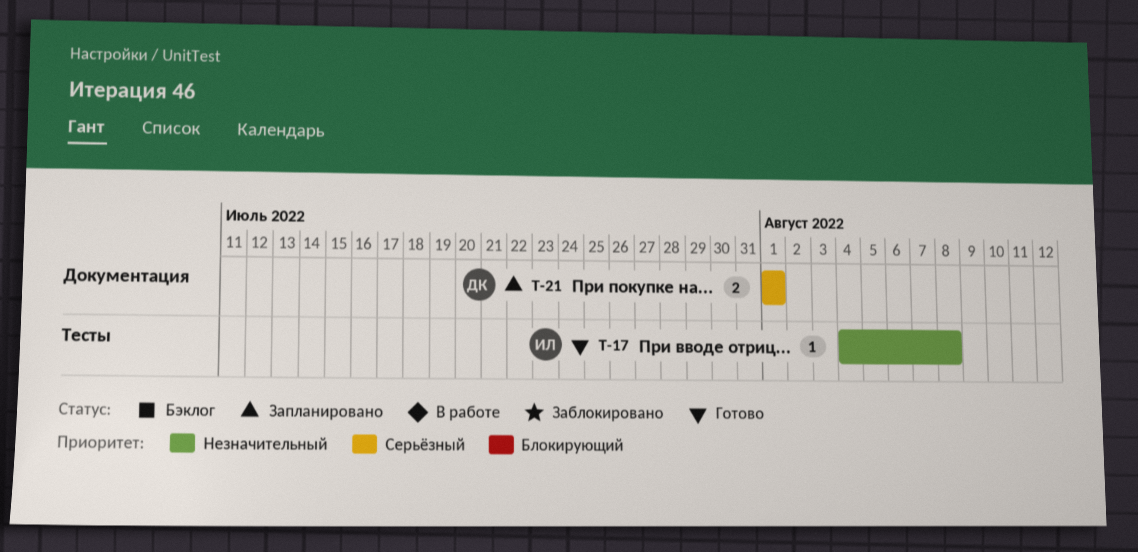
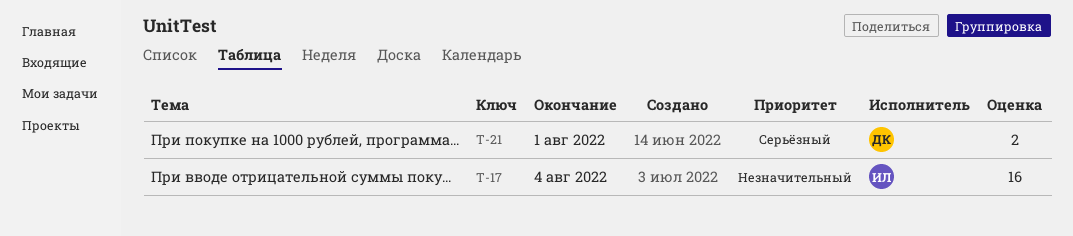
T-17, estimate: 1 -> 16
T-17, due: Aug 8 -> Aug 4

